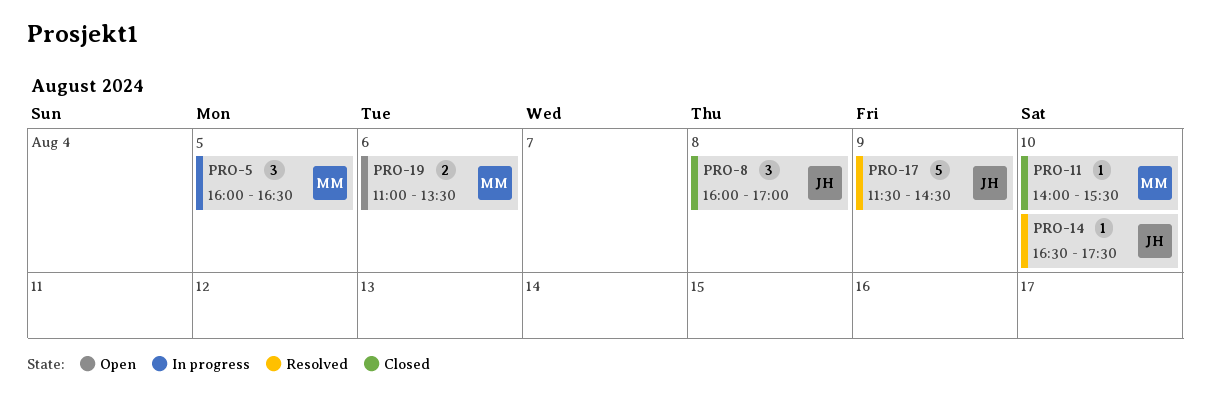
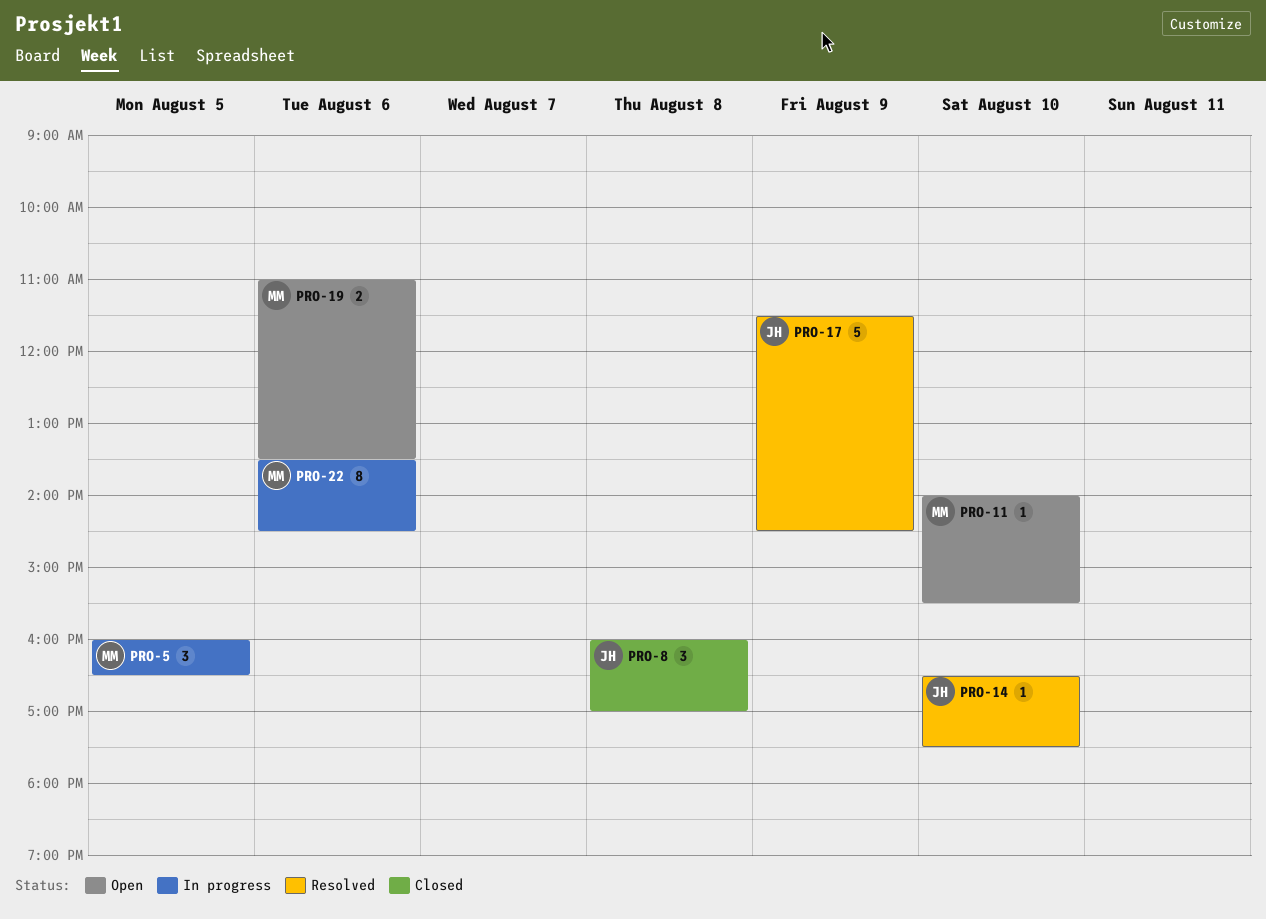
PRO-11, status: Closed -> Open
PRO-22: none -> present

